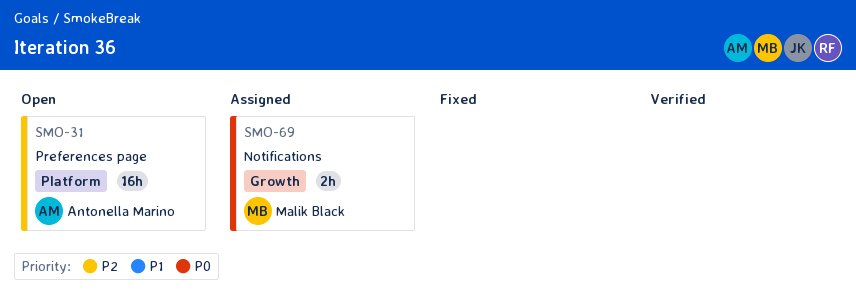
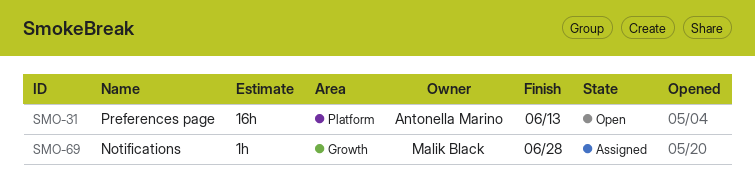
SMO-69, estimate: 2h -> 1h

